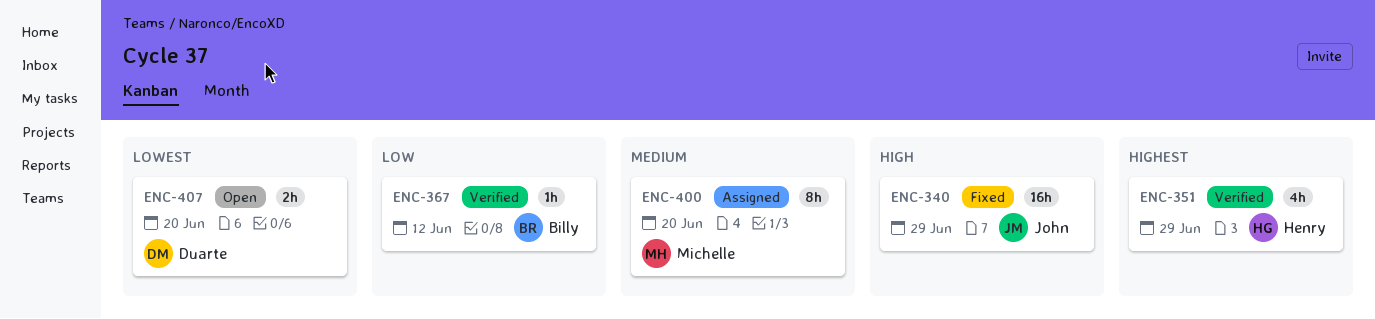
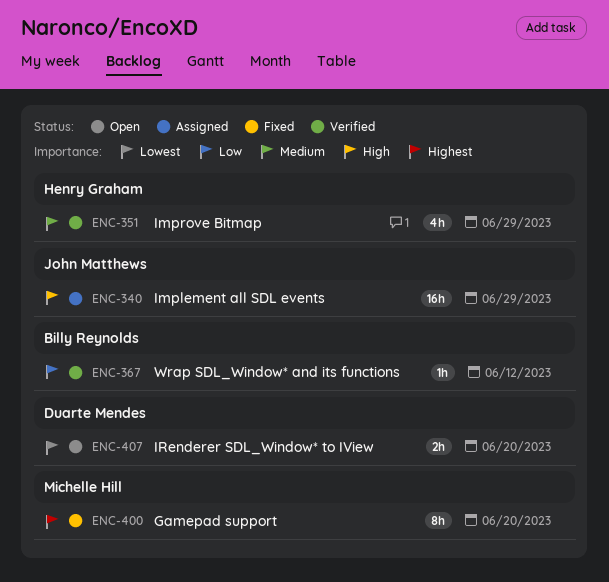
ENC-340, status: Fixed -> Assigned
ENC-351, priority: Highest -> Medium
ENC-400, status: Assigned -> Fixed
ENC-400, priority: Medium -> Highest

